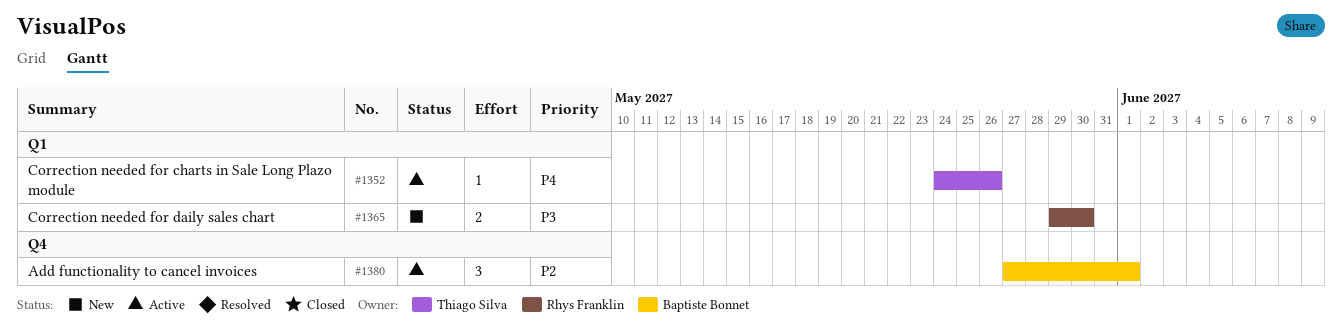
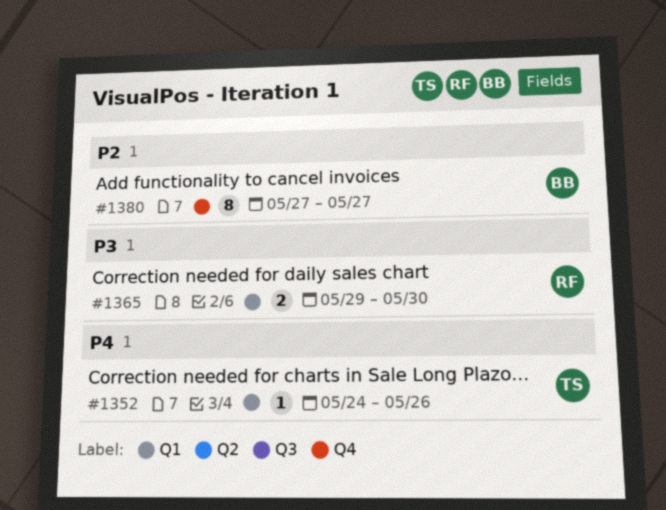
#1380, estimate: 3 -> 8
#1380, due: Jun 1 -> May 27

